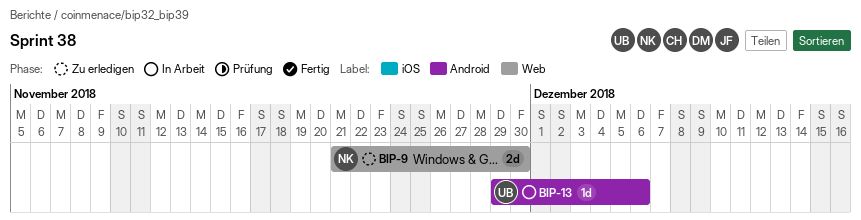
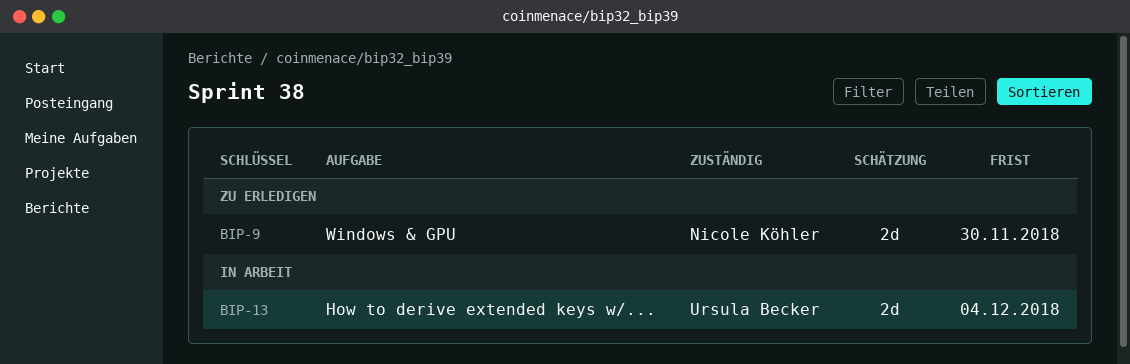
BIP-13, estimate: 1d -> 2d
BIP-13, due: Dec 6 -> Dec 4

